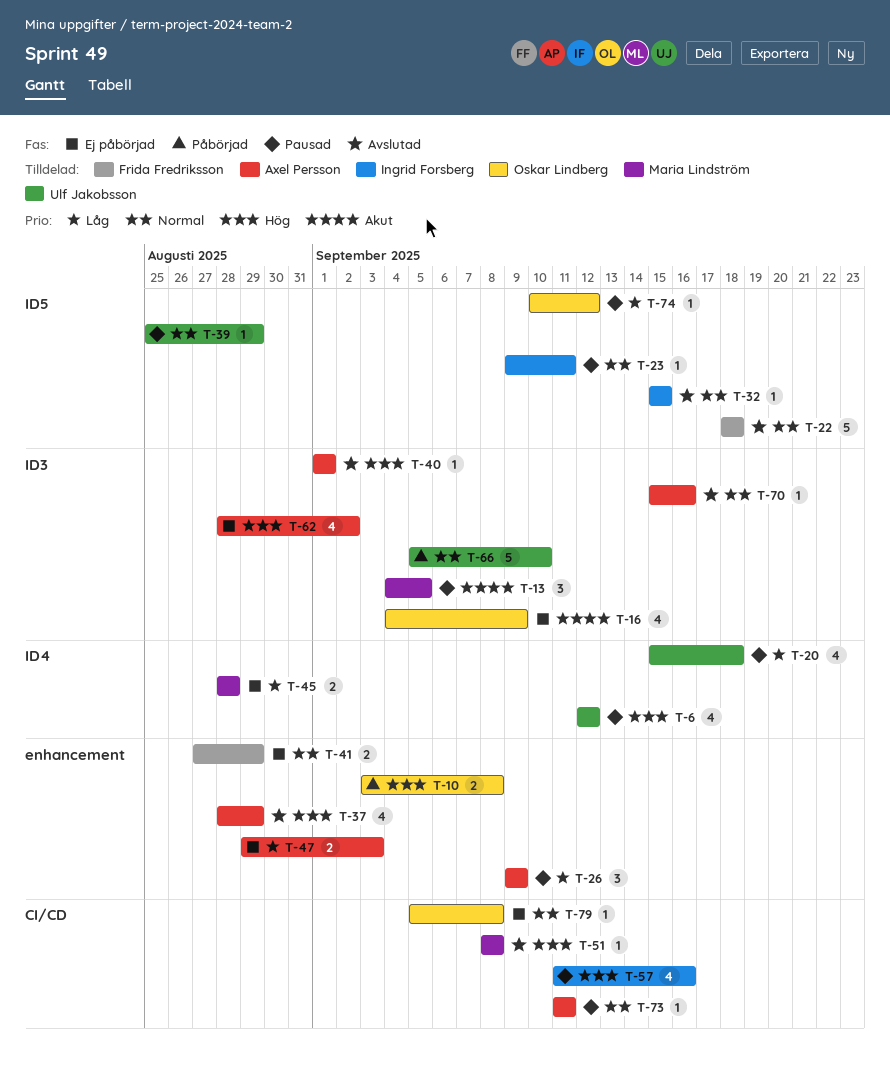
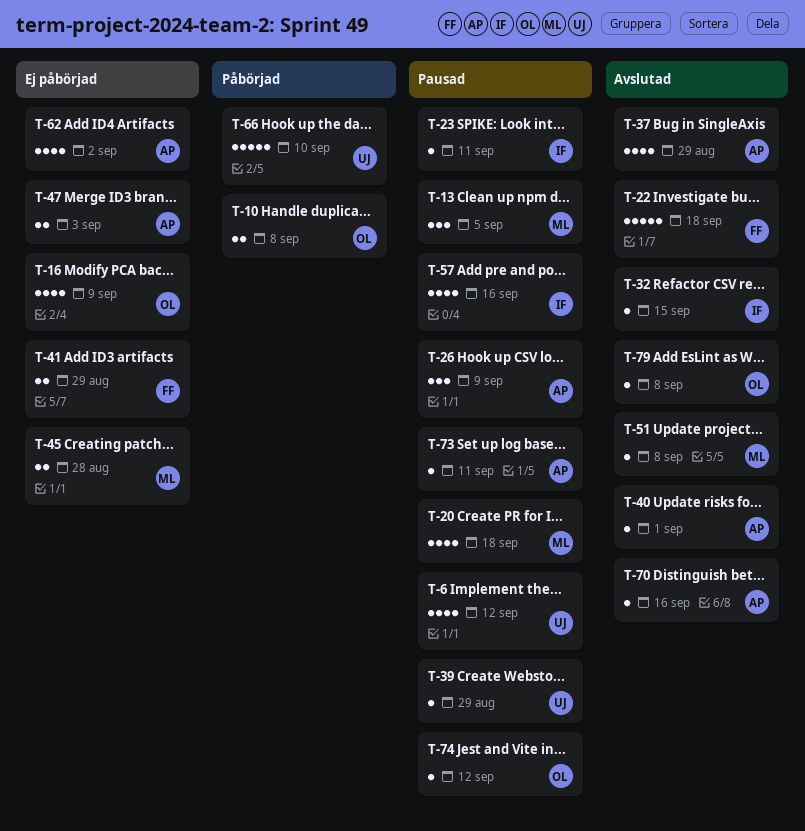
T-20, owner: Ulf Jakobsson -> Maria Lindström
T-79, status: Ej påbörjad -> Avslutad

